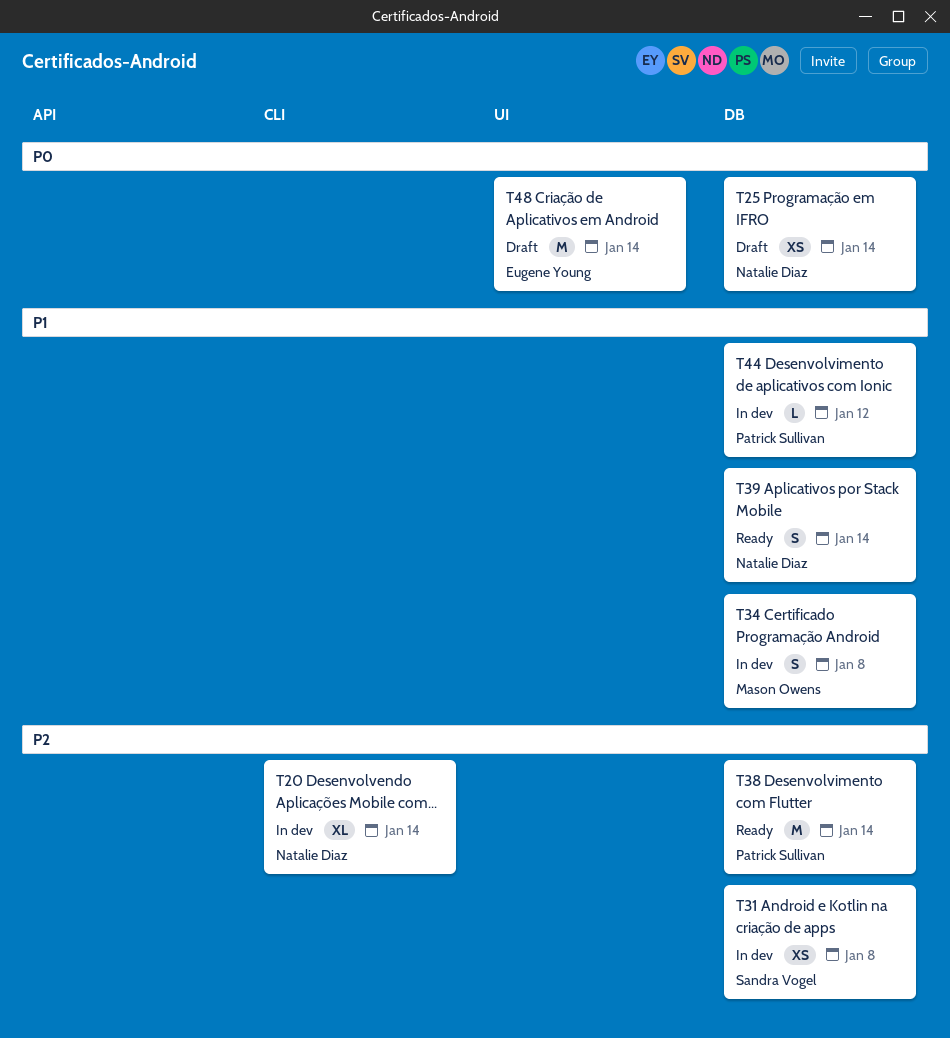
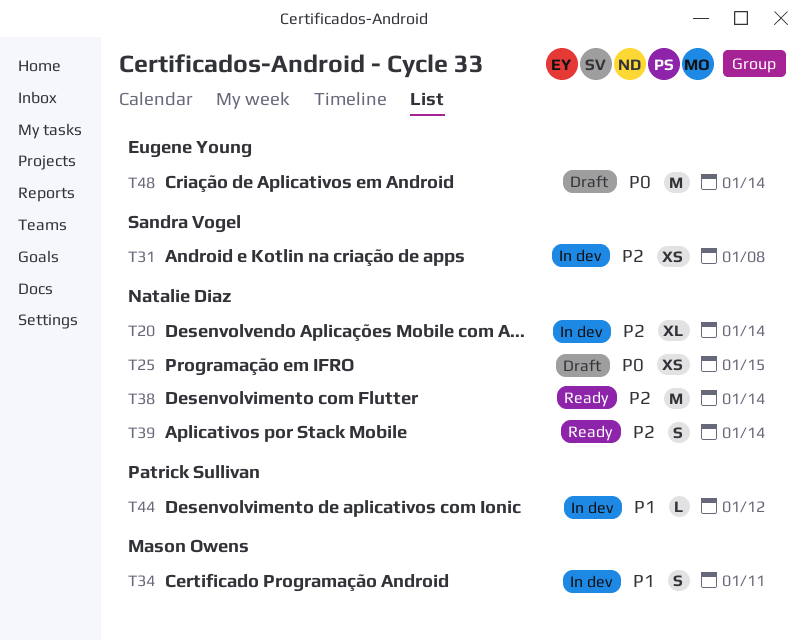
T25, due: Jan 14 -> Jan 15
T34, due: Jan 8 -> Jan 11
T38, owner: Patrick Sullivan -> Natalie Diaz
T39, priority: P1 -> P2

